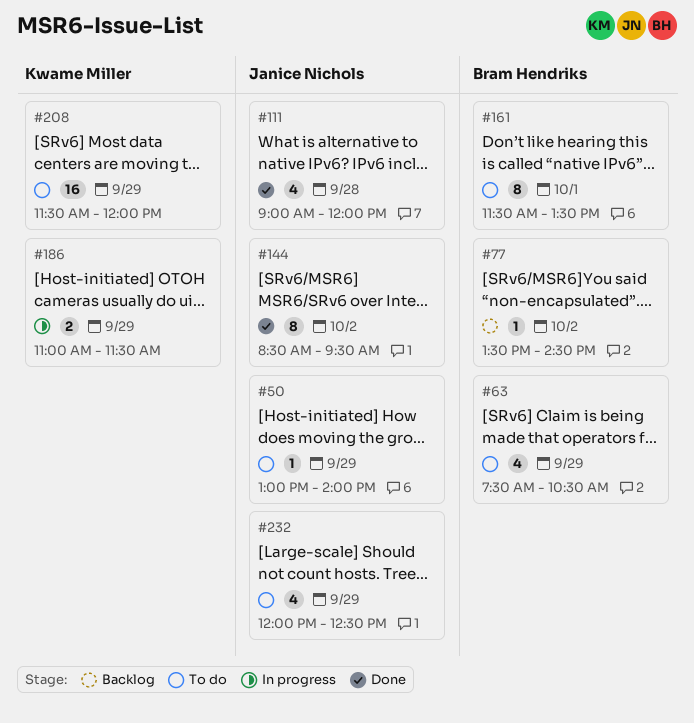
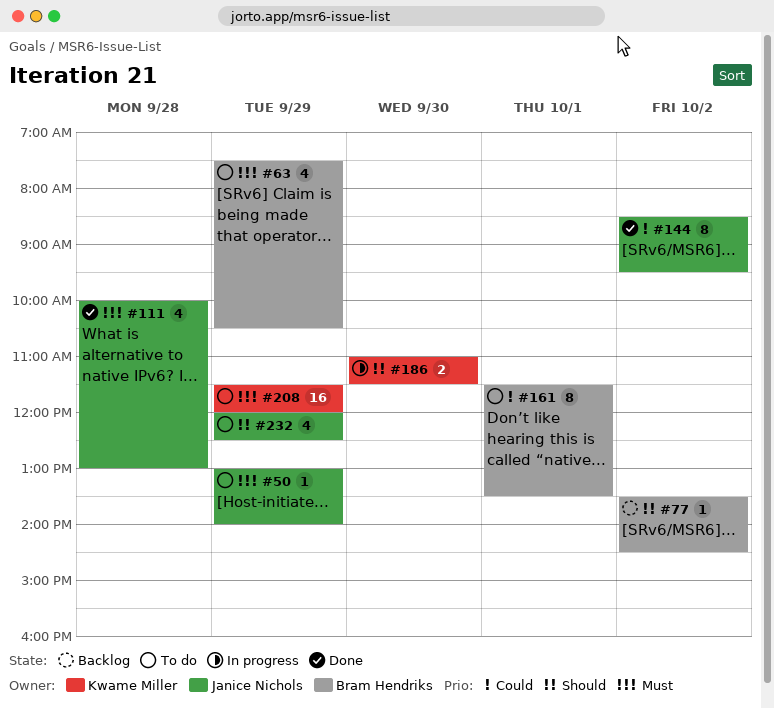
#111, begins: 09:00 -> 10:00
#111, ends: 12:00 -> 13:00
#186, day: Sep 29 -> Sep 30

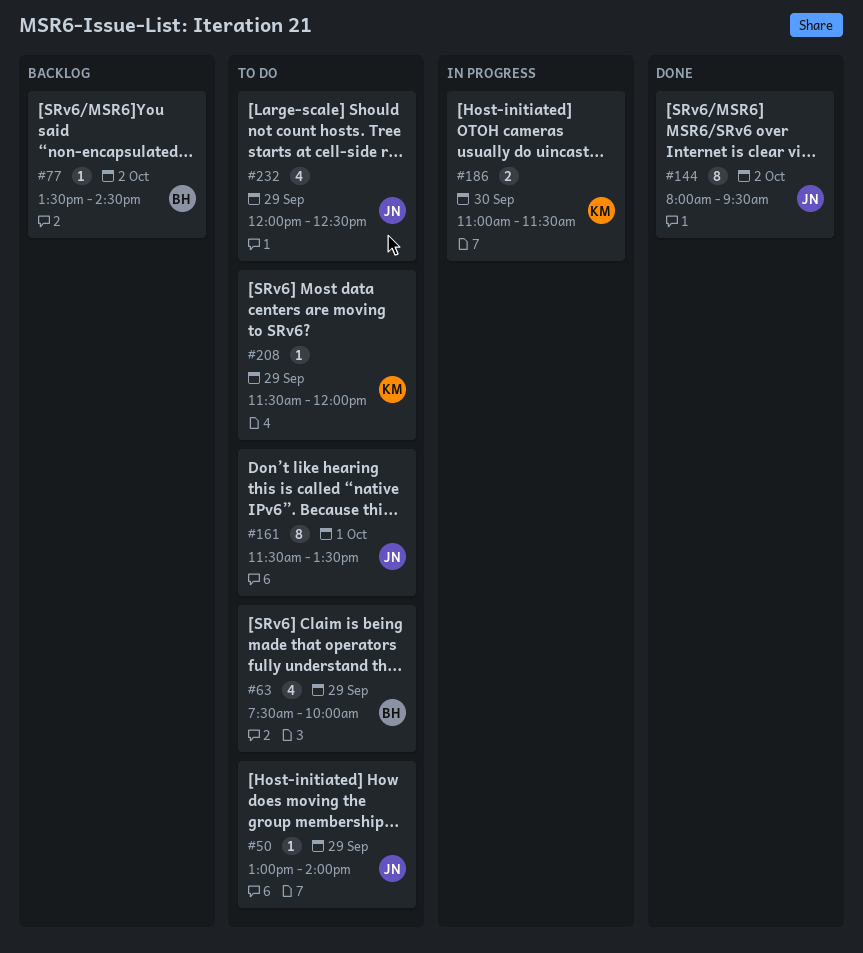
#63, ends: 10:30 -> 10:00
#111: present -> none
#144, begins: 08:30 -> 08:00
#161, owner: Bram Hendriks -> Janice Nichols
#208, estimate: 16 -> 1

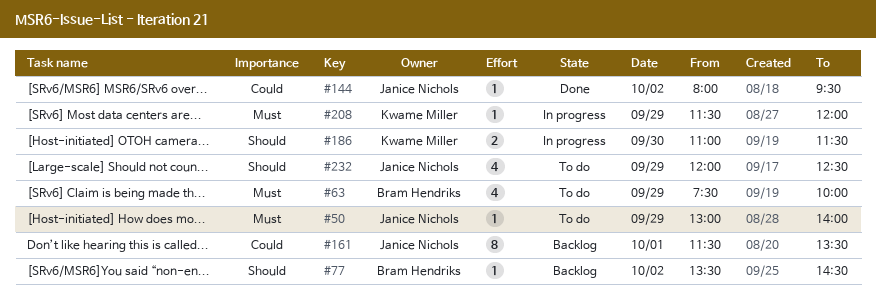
#144, estimate: 8 -> 1
#161, status: To do -> Backlog
#208, status: To do -> In progress

